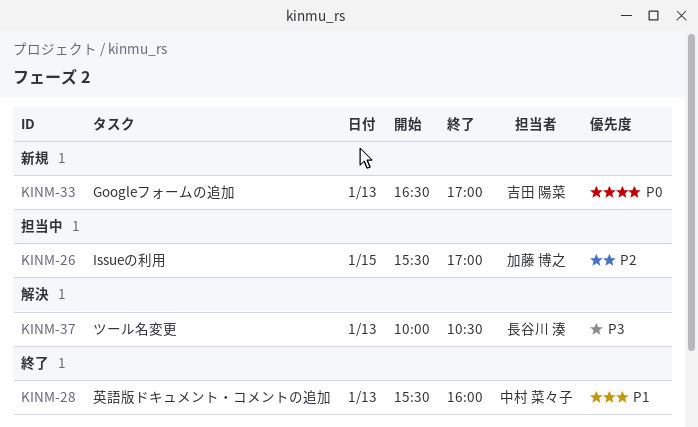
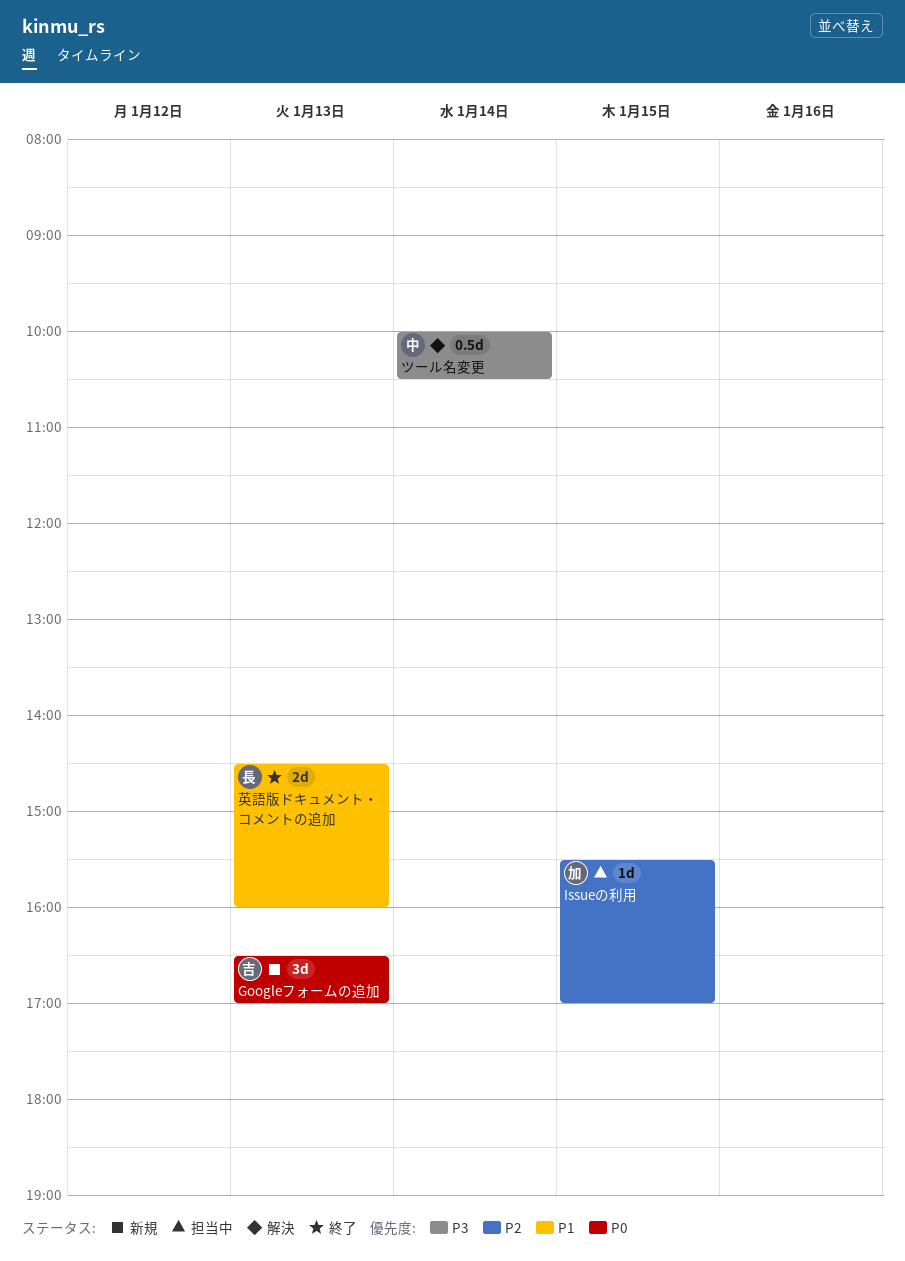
ツール名変更, owner: 長谷川 湊 -> 中村 菜々子
ツール名変更, day: Jan 13 -> Jan 14
英語版ドキュメント・コメントの追加, owner: 中村 菜々子 -> 長谷川 湊
英語版ドキュメント・コメントの追加, begins: 15:30 -> 14:30

